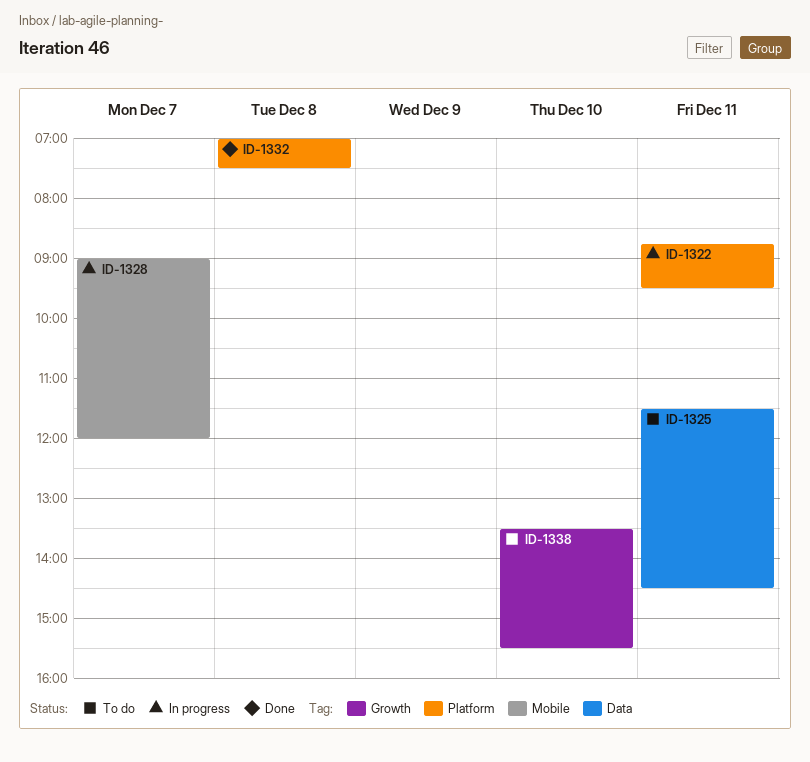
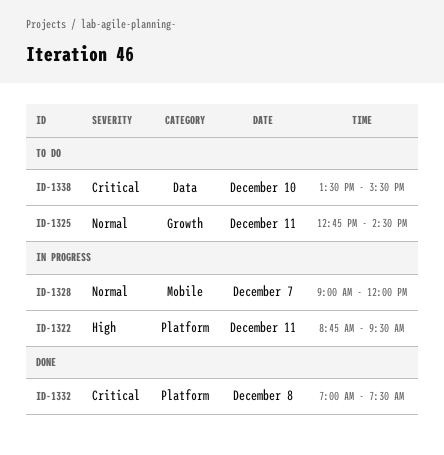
ID-1325, label: Data -> Growth
ID-1325, begins: 11:30 -> 12:45
ID-1338, label: Growth -> Data

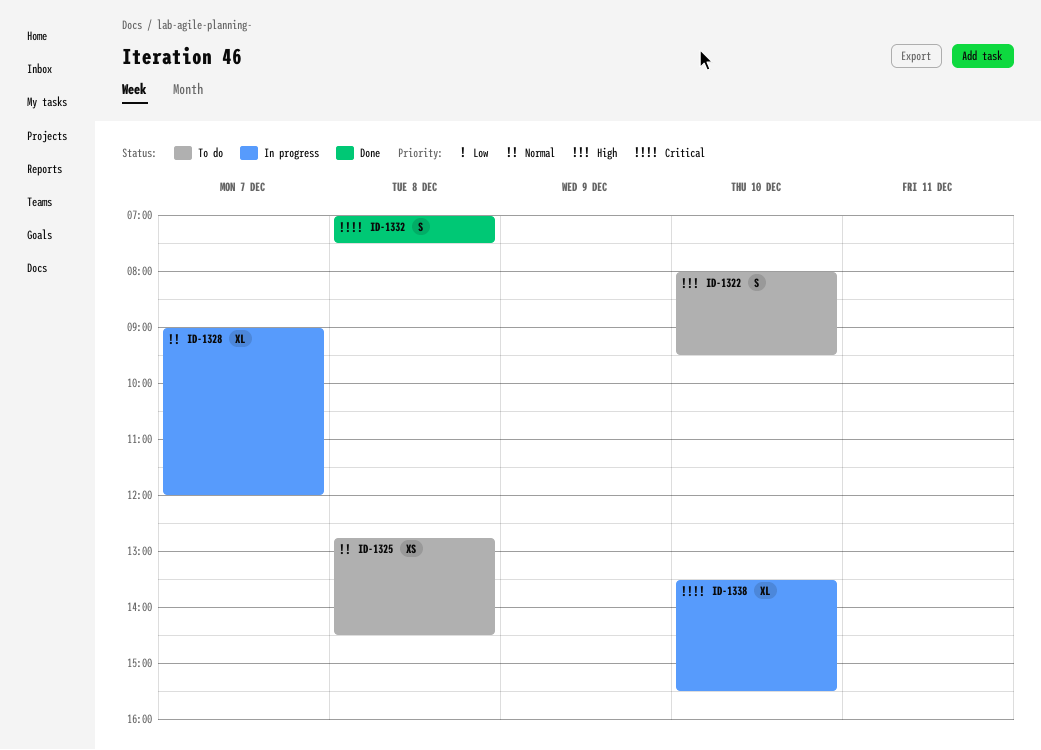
ID-1322, status: In progress -> To do
ID-1322, day: Dec 11 -> Dec 10
ID-1322, begins: 08:45 -> 08:00
ID-1325, day: Dec 11 -> Dec 8
ID-1338, status: To do -> In progress

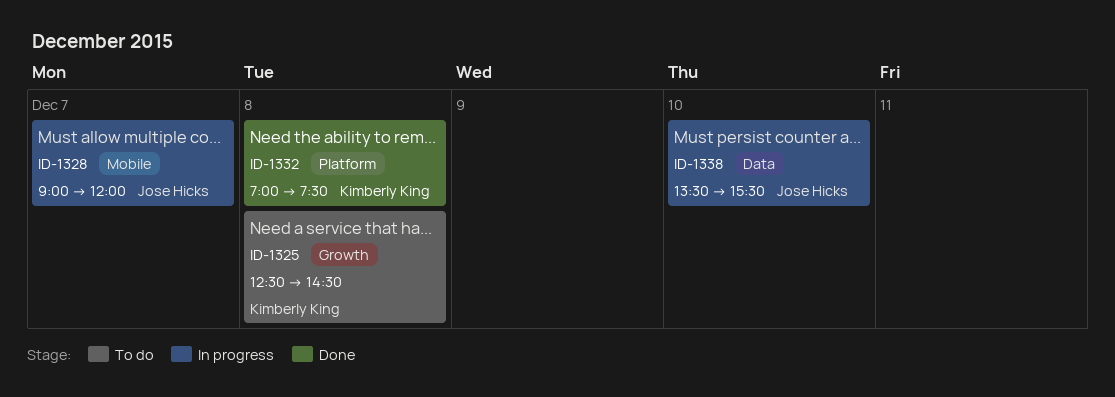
ID-1322: present -> none
ID-1325, begins: 12:45 -> 12:30

